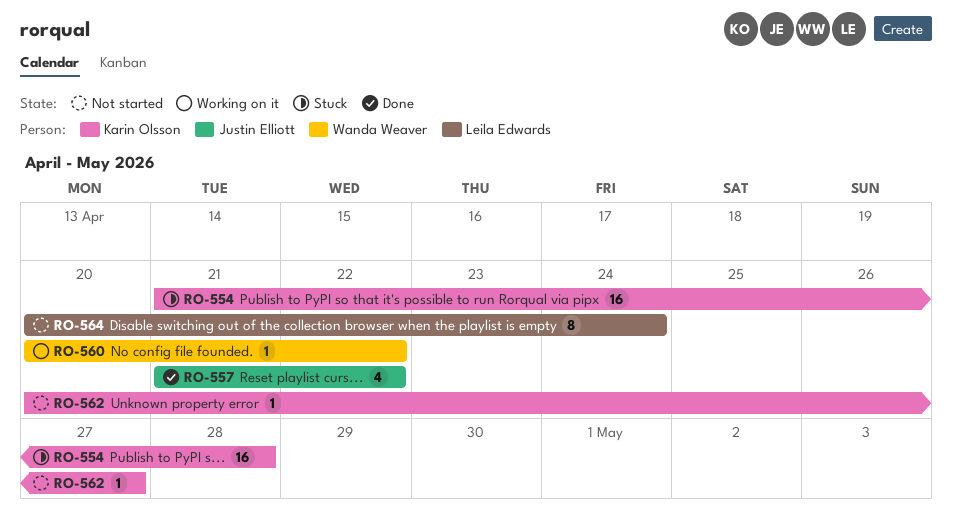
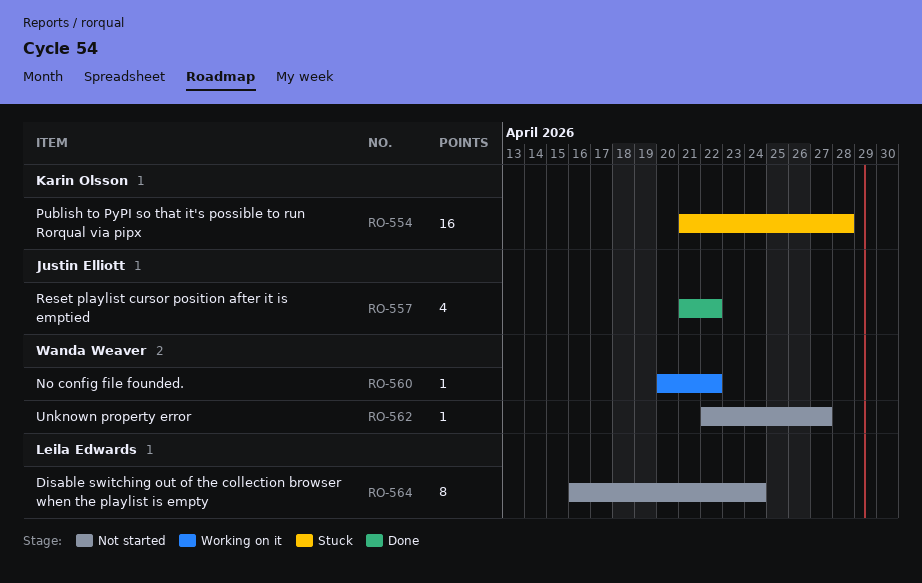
RO-562, owner: Karin Olsson -> Wanda Weaver
RO-562, start: Apr 20 -> Apr 22
RO-564, start: Apr 20 -> Apr 16

